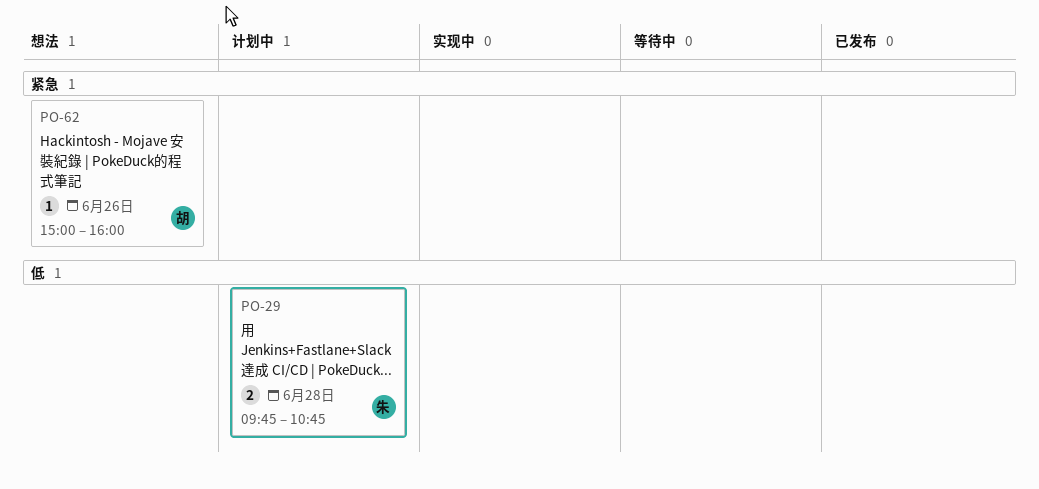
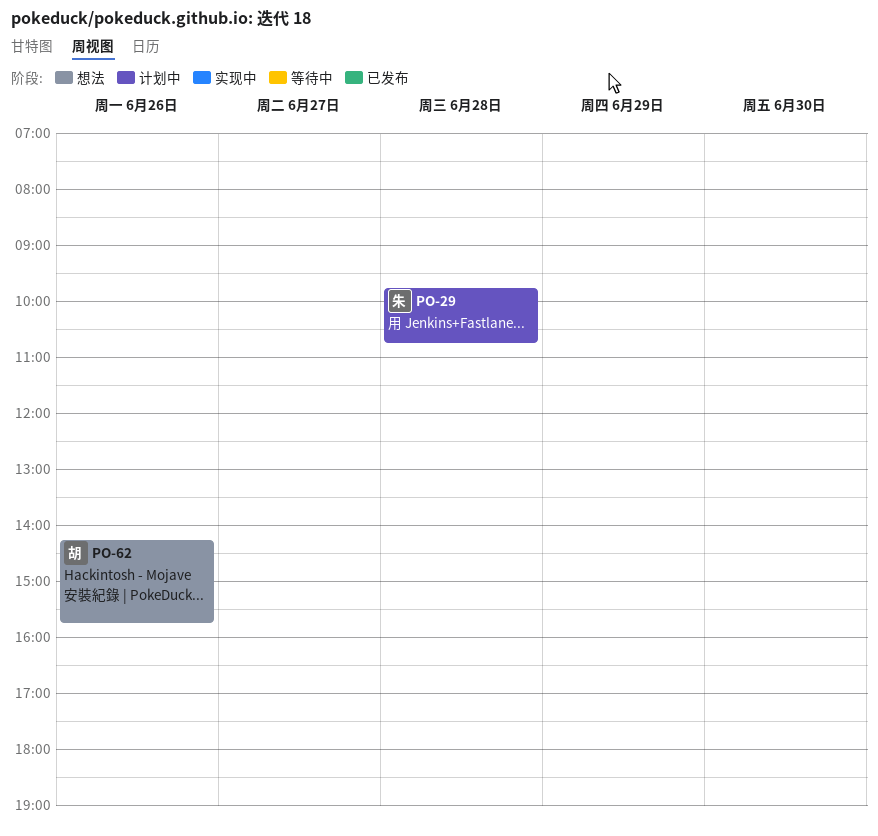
PO-62, begins: 15:00 -> 14:15
PO-62, ends: 16:00 -> 15:45

